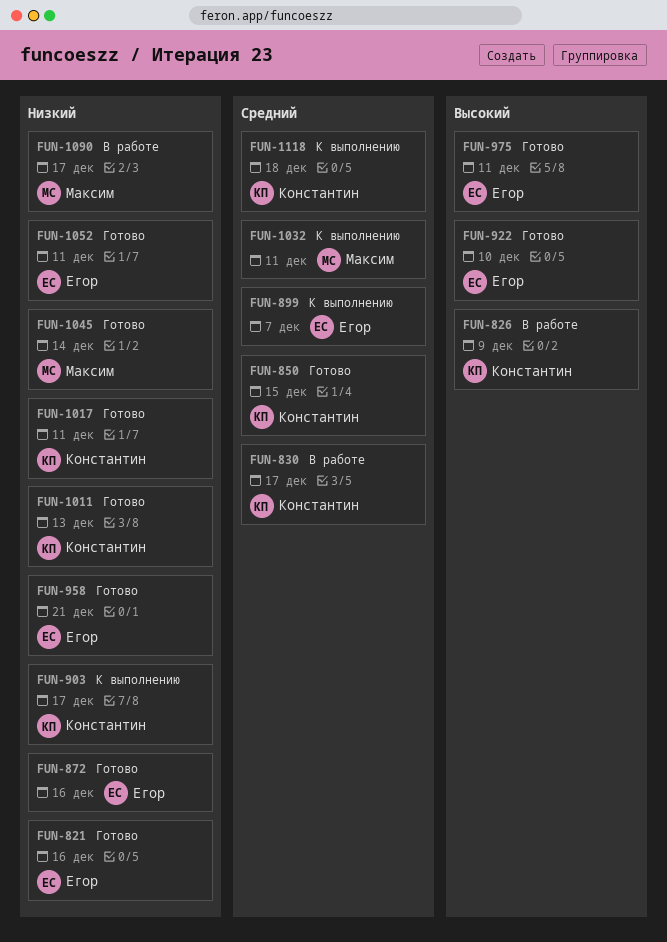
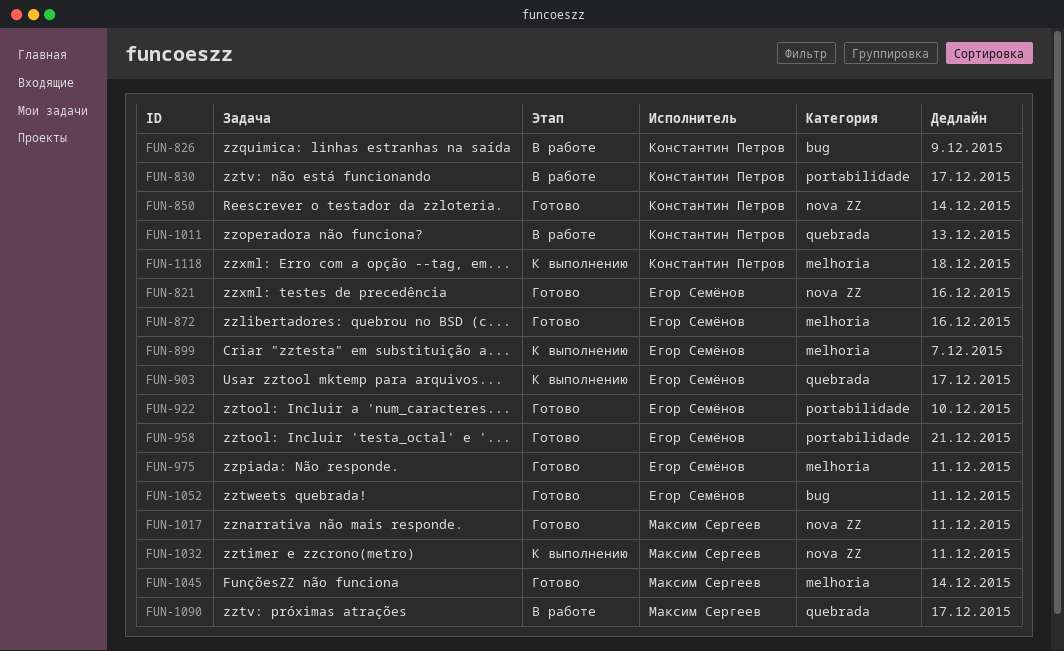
FUN-850, due: Dec 15 -> Dec 14
FUN-903, owner: Константин Петров -> Егор Семёнов
FUN-1011, status: Готово -> В работе
FUN-1017, owner: Константин Петров -> Максим Сергеев

